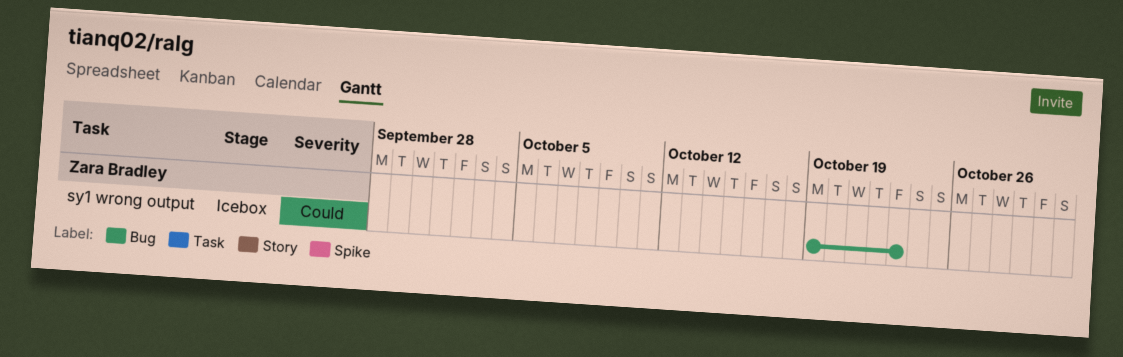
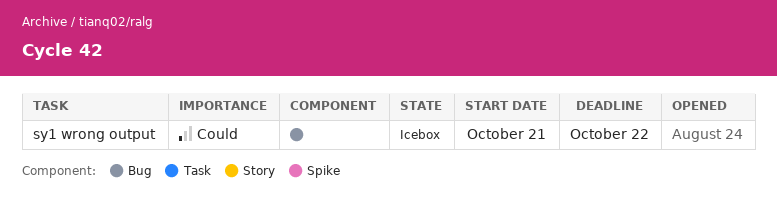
sy1 wrong output, start: Oct 19 -> Oct 21
sy1 wrong output, due: Oct 23 -> Oct 22

